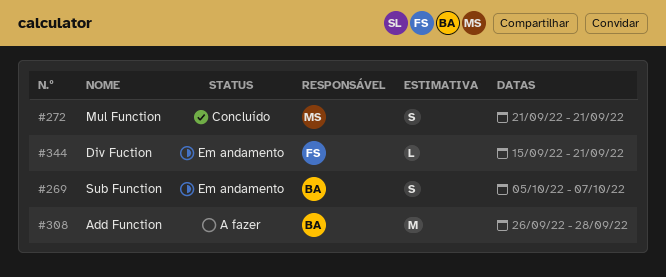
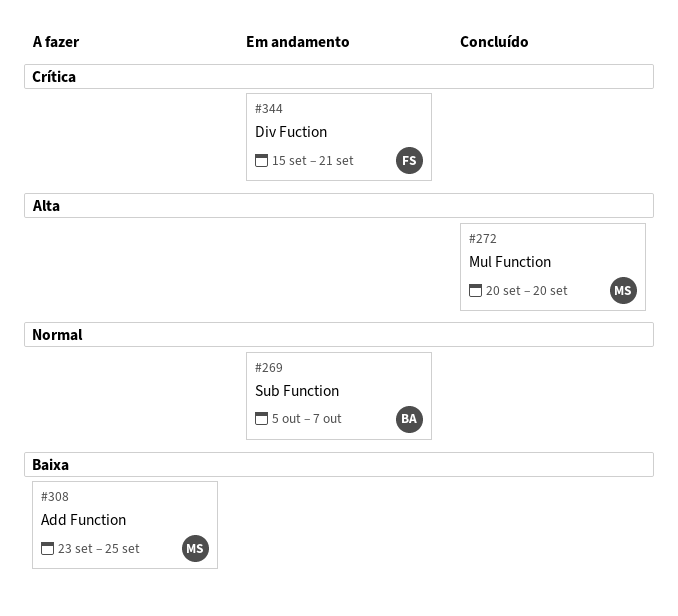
#272, start: Sep 21 -> Sep 20
#272, due: Sep 21 -> Sep 20
#308, owner: BA -> MS
#308, start: Sep 26 -> Sep 23
#308, due: Sep 28 -> Sep 25

